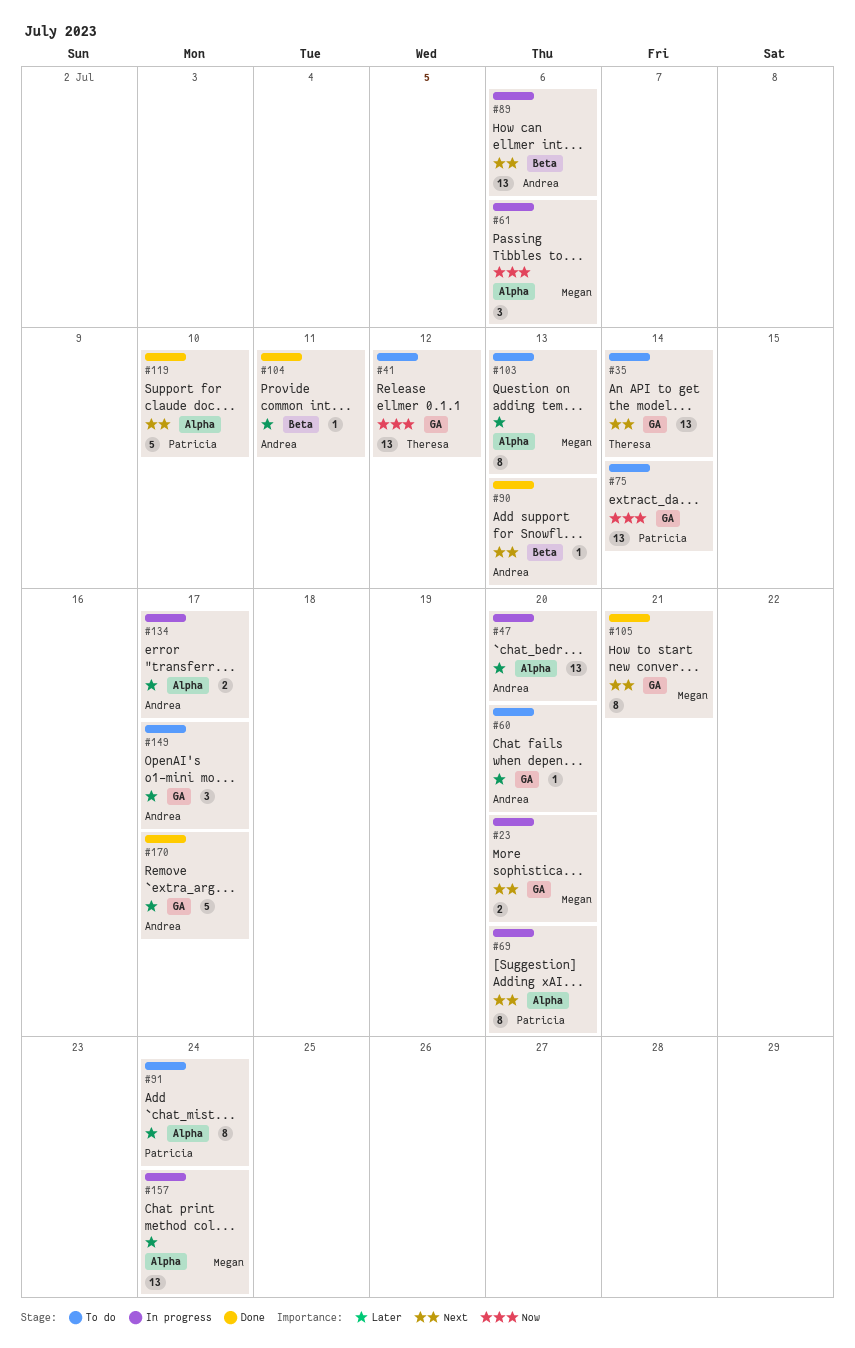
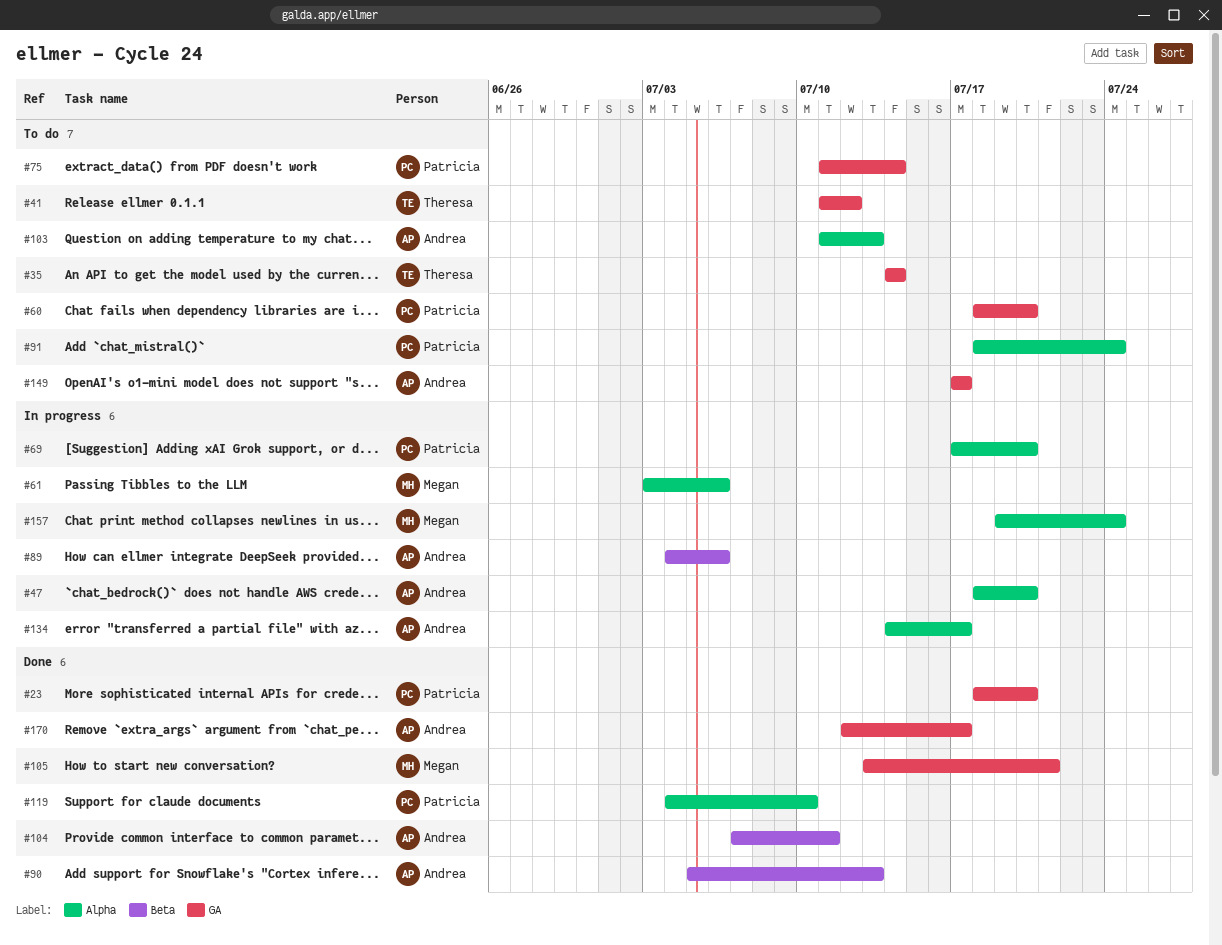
#23, status: In progress -> Done
#23, owner: Megan -> Patricia
#60, owner: Andrea -> Patricia
#103, owner: Megan -> Andrea

